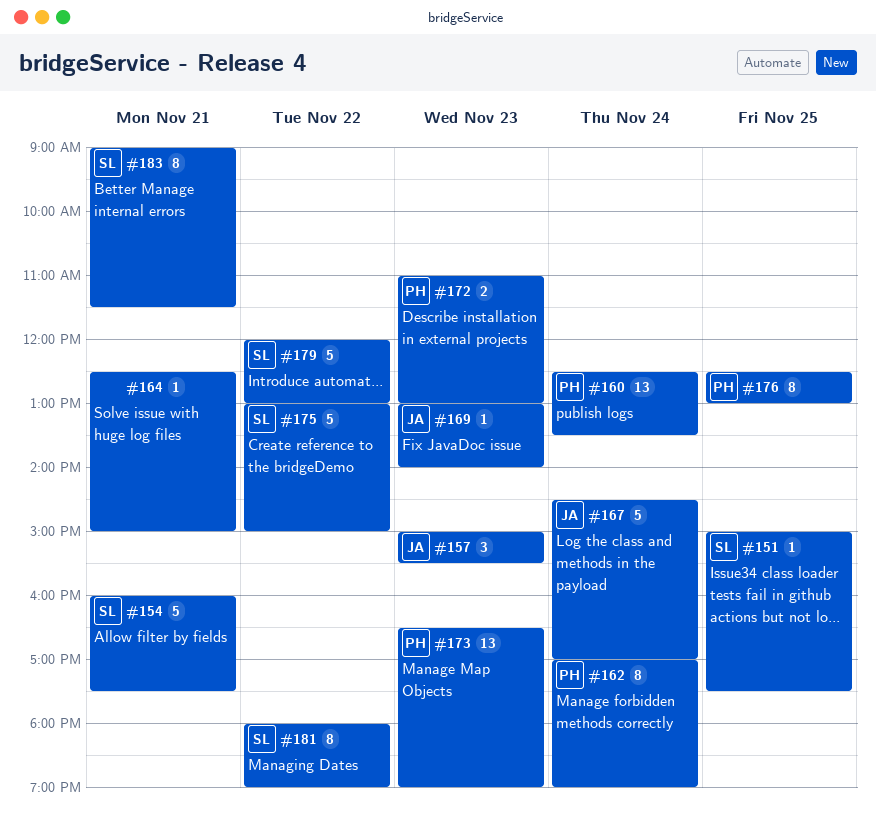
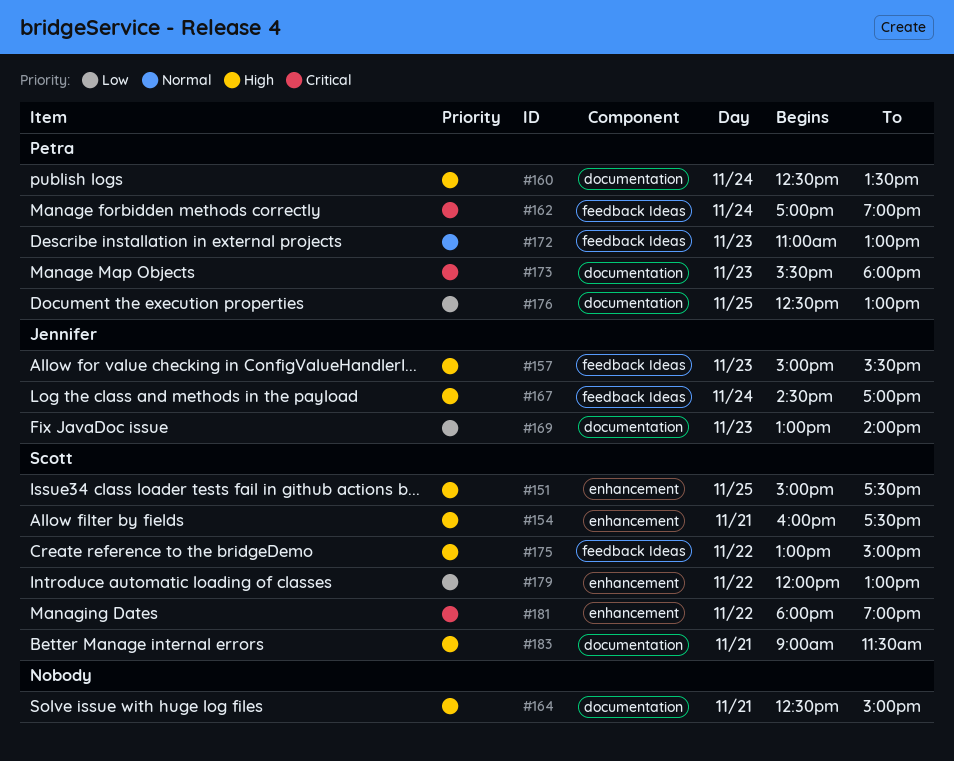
#173, begins: 16:30 -> 15:30
#173, ends: 19:00 -> 18:00

